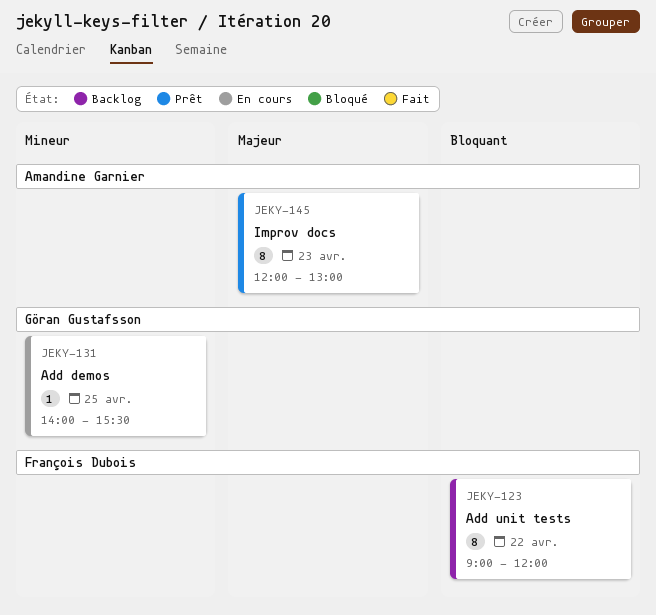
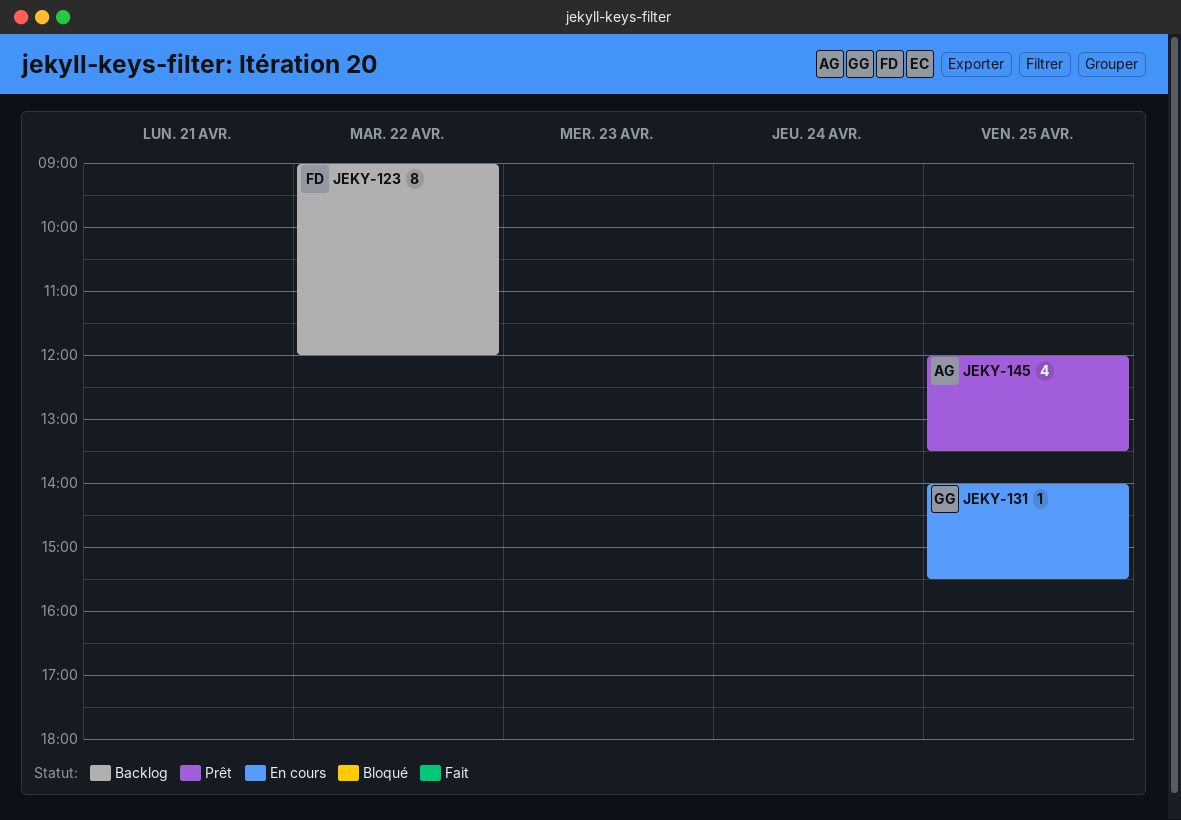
JEKY-145, estimate: 8 -> 4
JEKY-145, day: Apr 23 -> Apr 25
JEKY-145, ends: 13:00 -> 13:30

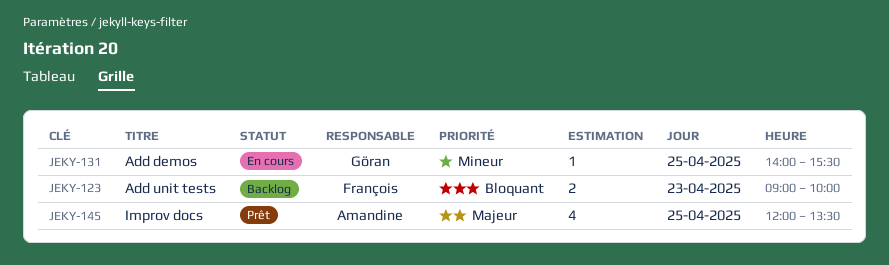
JEKY-123, estimate: 8 -> 2
JEKY-123, day: Apr 22 -> Apr 23
JEKY-123, ends: 12:00 -> 10:00

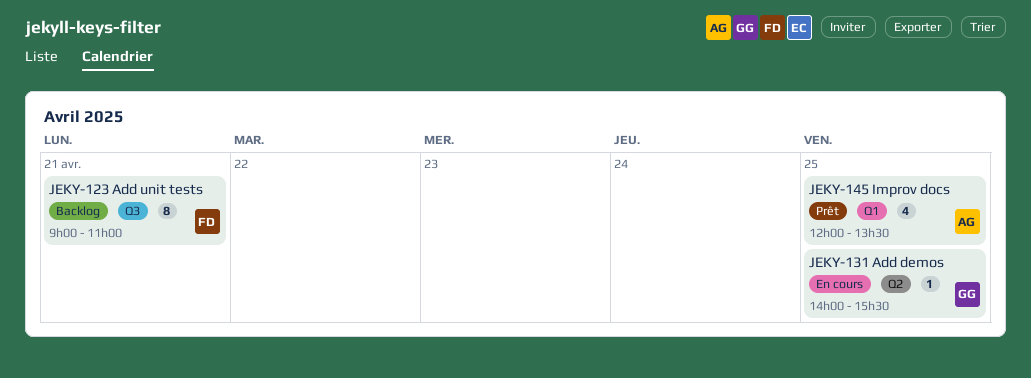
JEKY-123, estimate: 2 -> 8
JEKY-123, day: Apr 23 -> Apr 21
JEKY-123, ends: 10:00 -> 11:00

